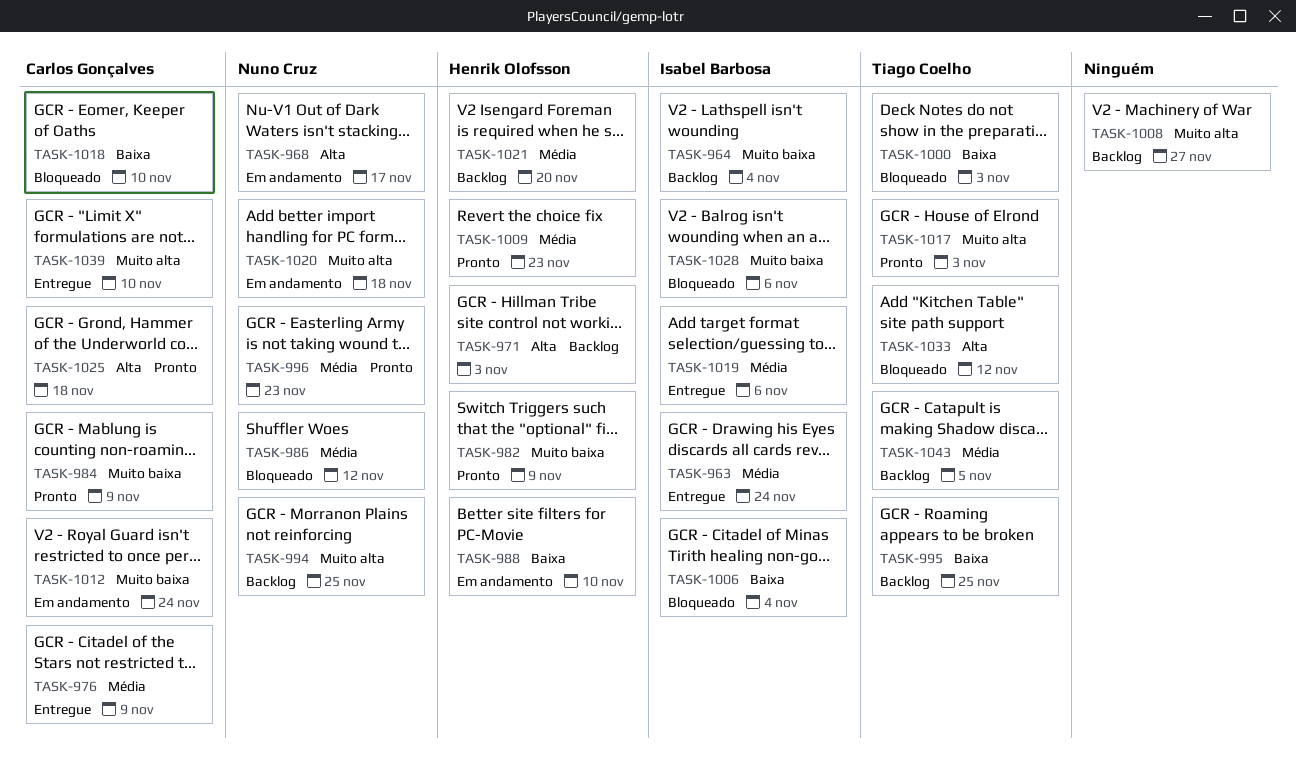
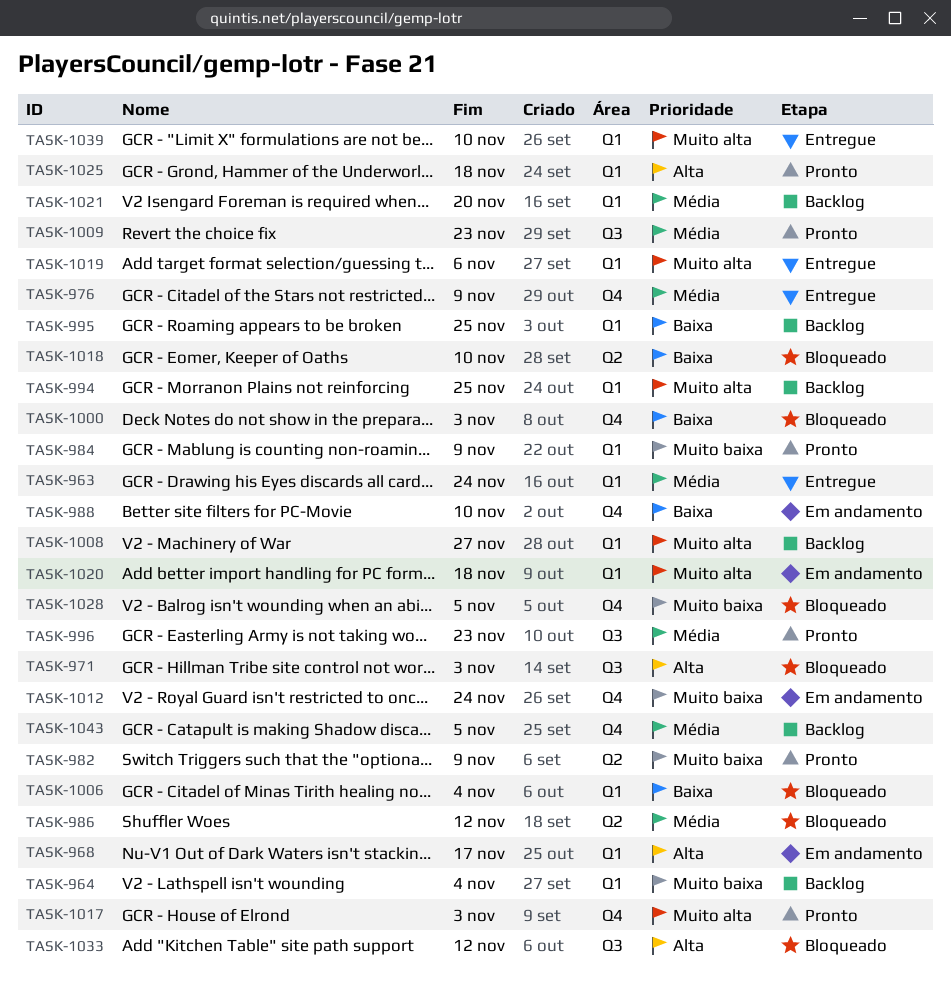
TASK-971, status: Backlog -> Bloqueado
TASK-1019, priority: Média -> Muito alta
TASK-1028, due: Nov 6 -> Nov 5

